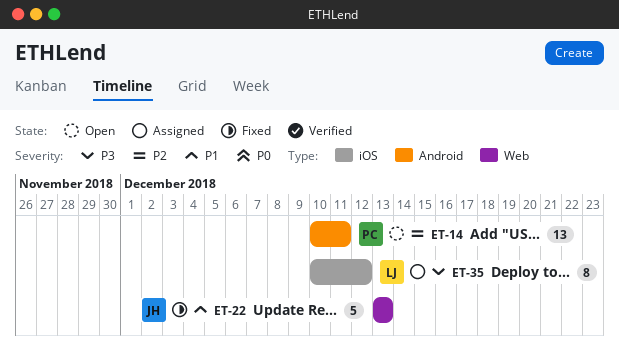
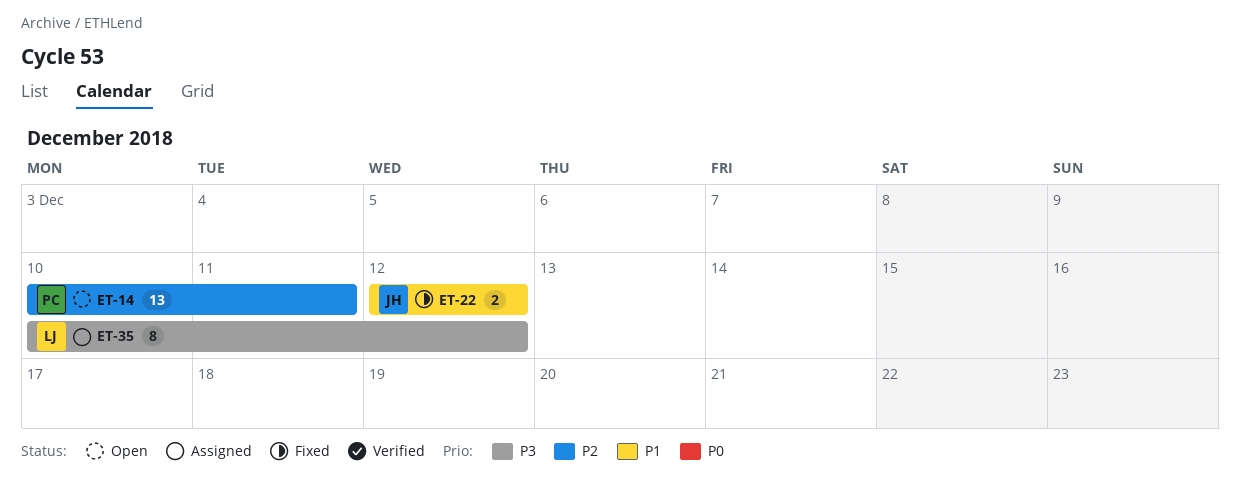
ET-22, estimate: 5 -> 2
ET-22, start: Dec 13 -> Dec 12
ET-22, due: Dec 13 -> Dec 12

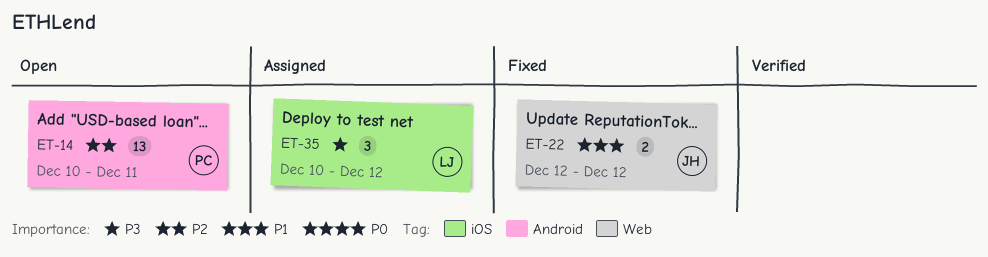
ET-35, estimate: 8 -> 3

